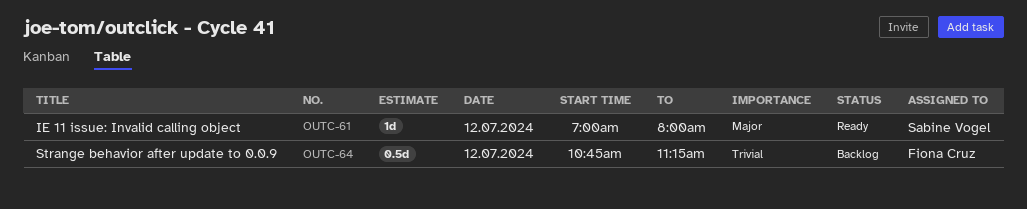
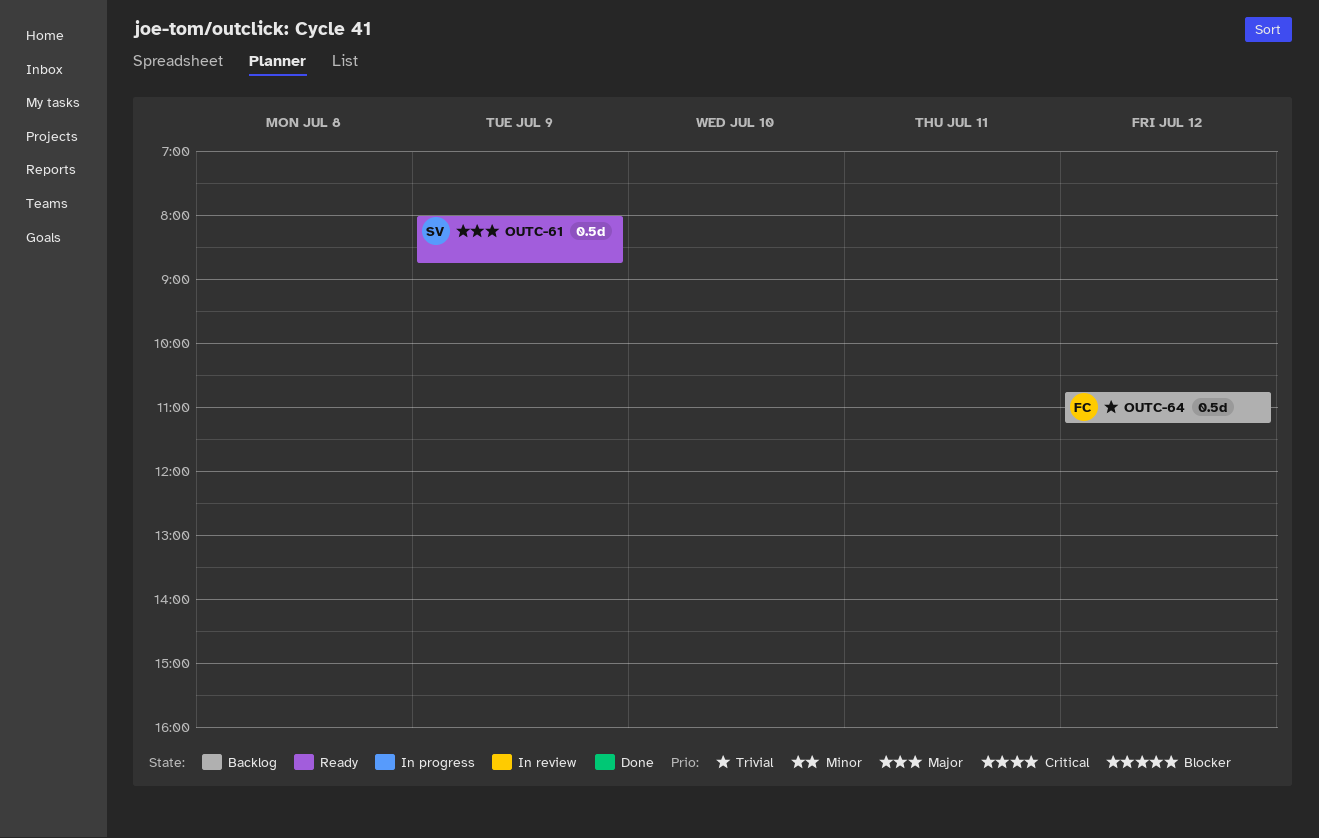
OUTC-61, estimate: 1d -> 0.5d
OUTC-61, day: Jul 12 -> Jul 9
OUTC-61, begins: 07:00 -> 08:00
OUTC-61, ends: 08:00 -> 08:45

